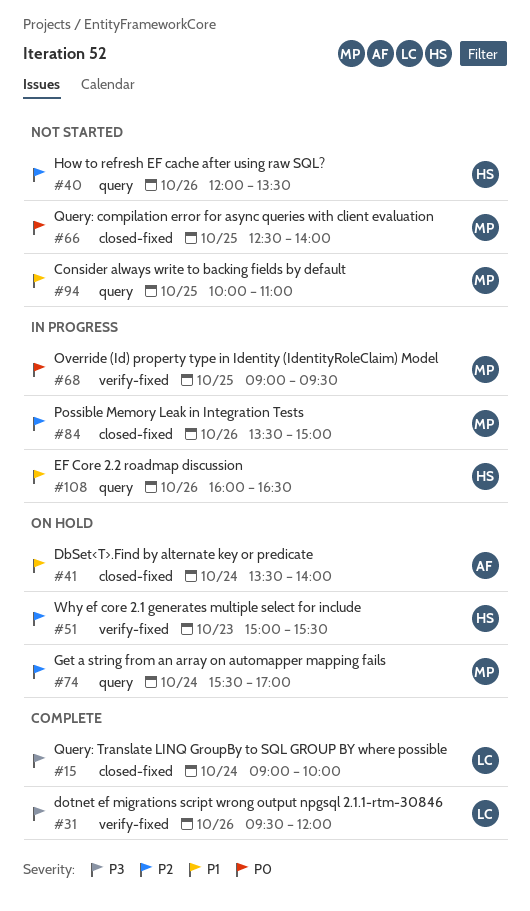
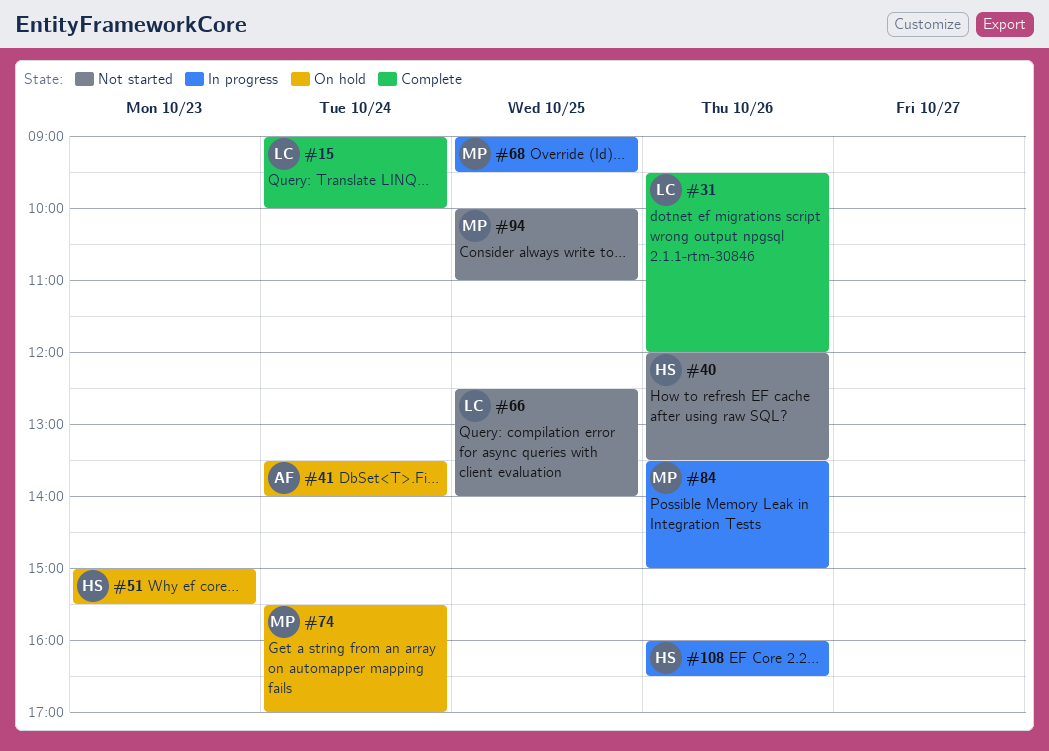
#66, owner: MP -> LC

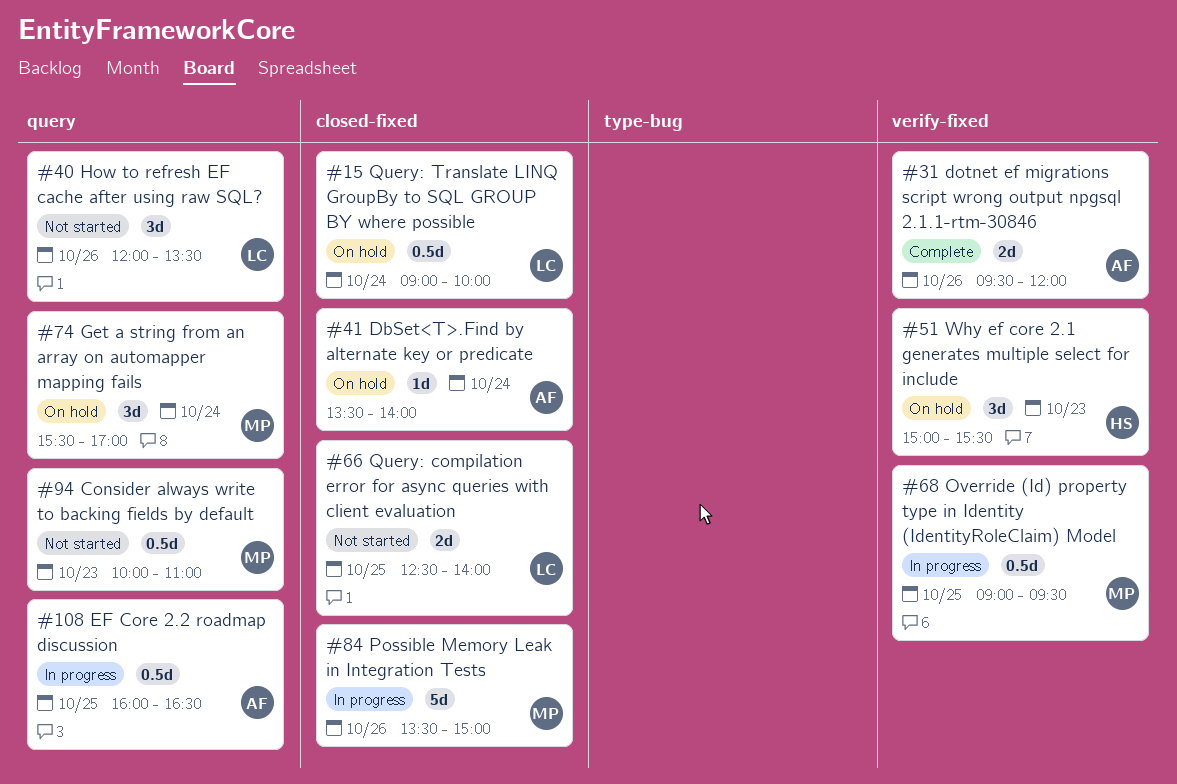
#15, status: Complete -> On hold
#31, owner: LC -> AF
#40, owner: HS -> LC
#94, day: Oct 25 -> Oct 23
#108, owner: HS -> AF
#108, day: Oct 26 -> Oct 25

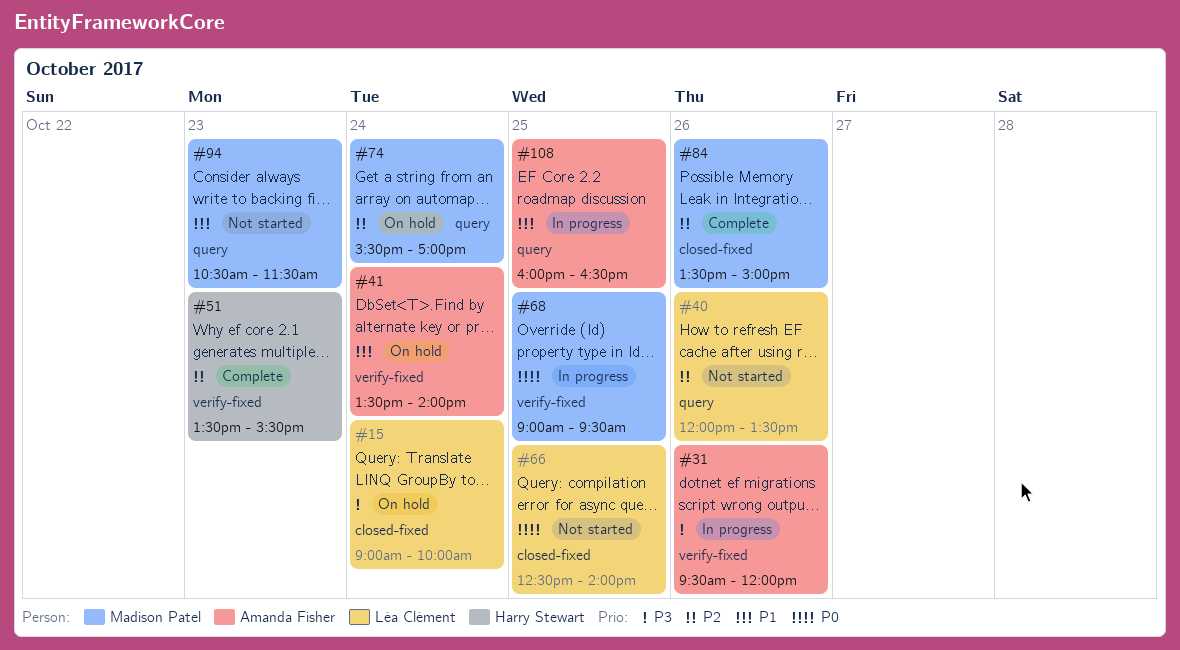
#31, status: Complete -> In progress
#41, label: closed-fixed -> verify-fixed
#51, status: On hold -> Complete
#51, begins: 15:00 -> 13:30
#84, status: In progress -> Complete
#94, begins: 10:00 -> 10:30
#94, ends: 11:00 -> 11:30

